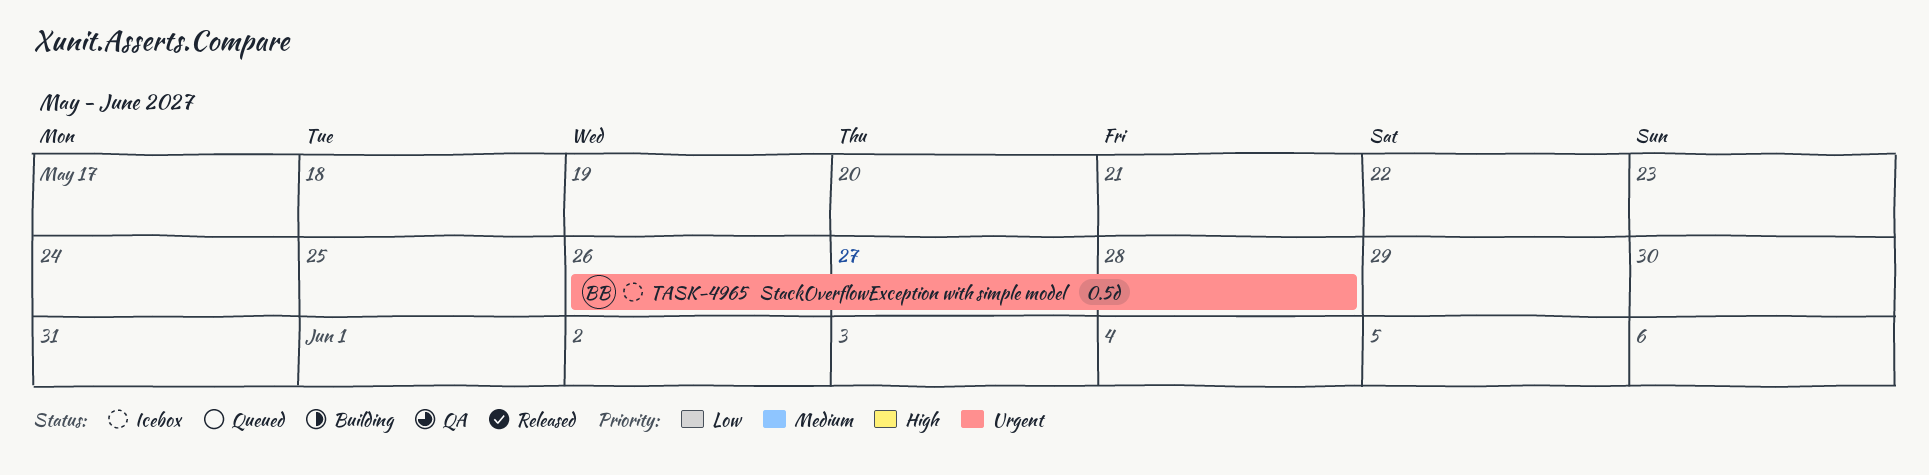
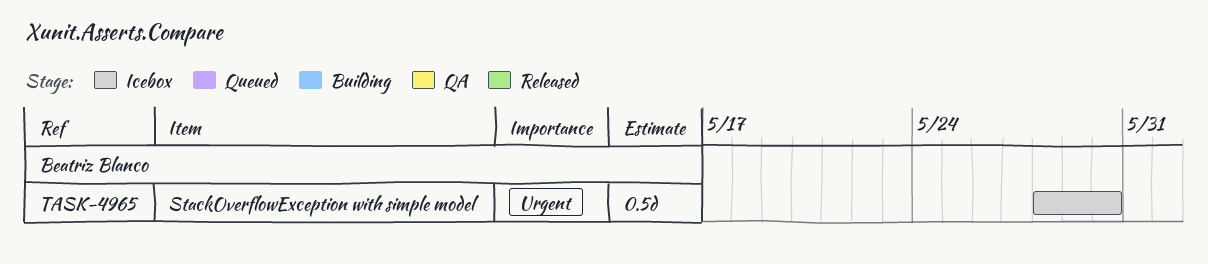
TASK-4965, start: May 26 -> May 28
TASK-4965, due: May 28 -> May 30

